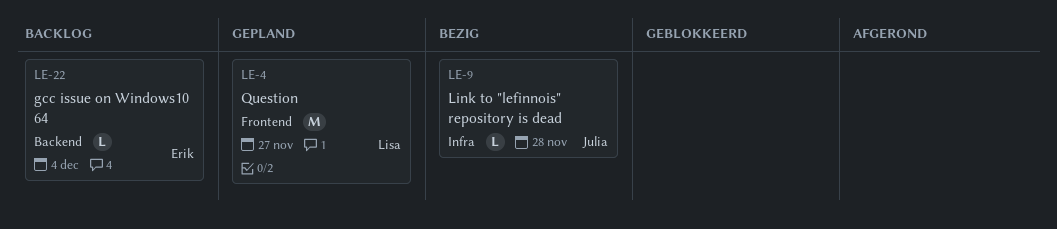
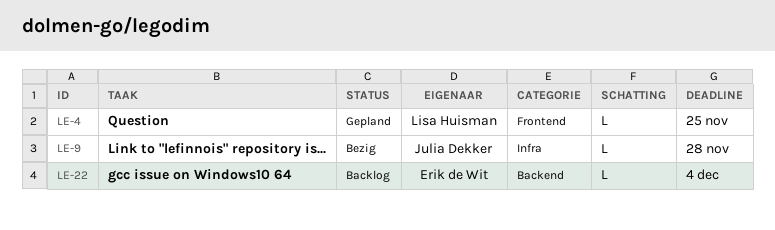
LE-4, estimate: M -> L
LE-4, due: Nov 27 -> Nov 25

